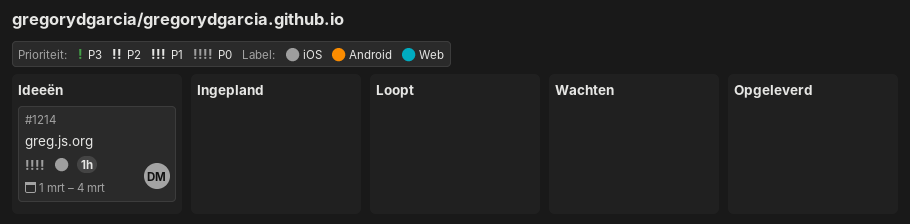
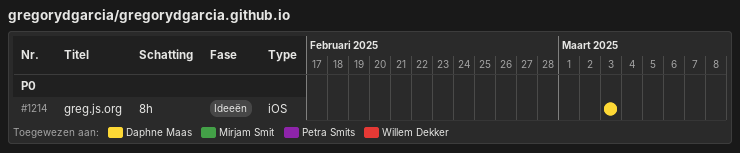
#1214, estimate: 1h -> 8h
#1214, start: Mar 1 -> Mar 3
#1214, due: Mar 4 -> Mar 3

